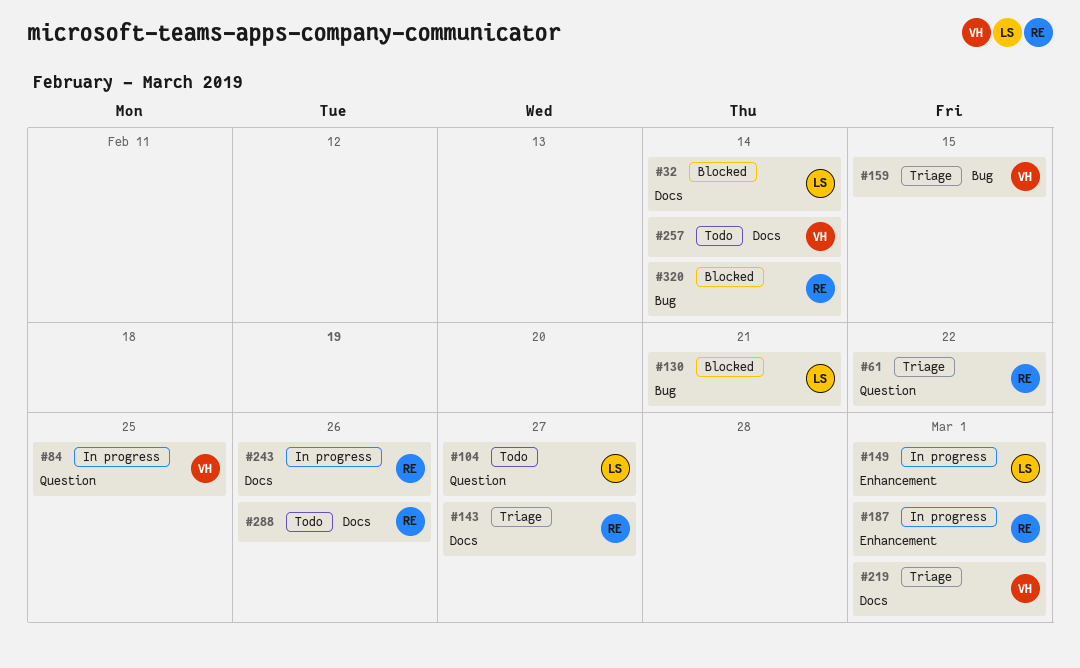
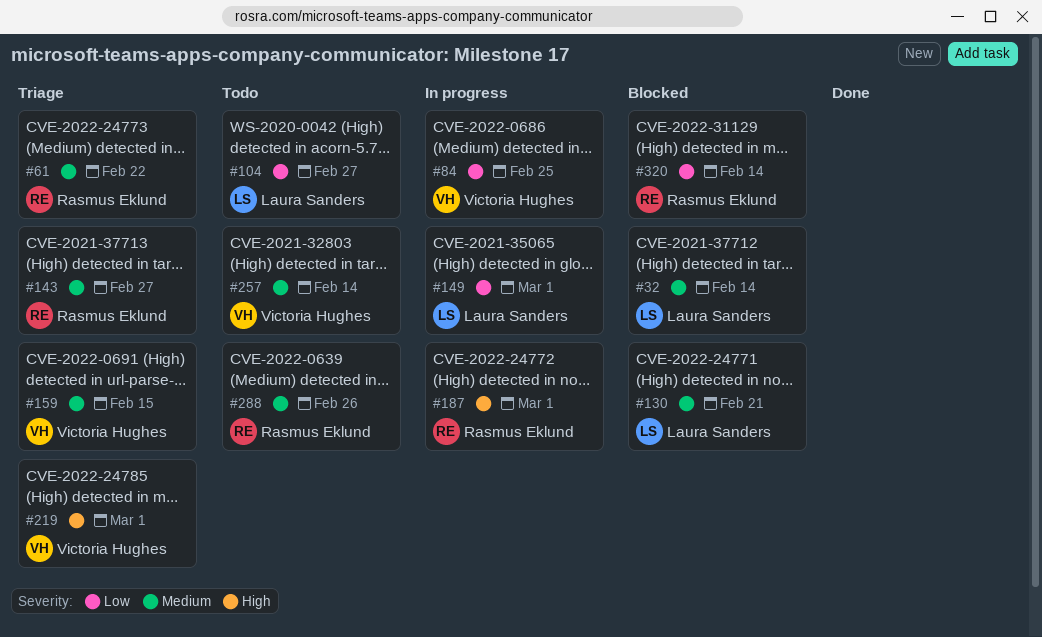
#243: present -> none

